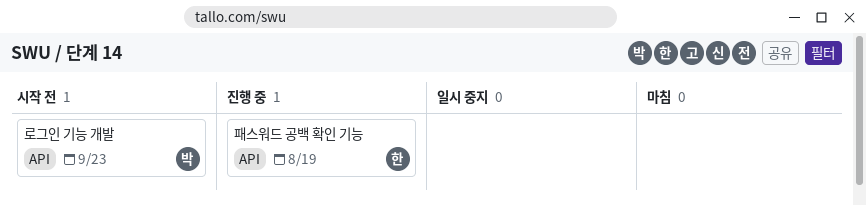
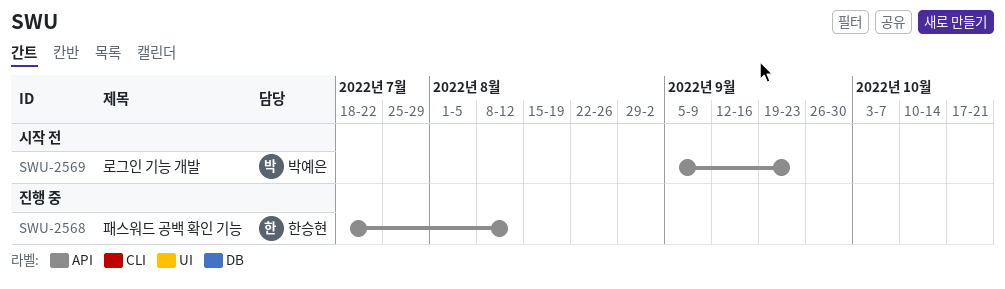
패스워드 공백 확인 기능, due: Aug 19 -> Aug 12

